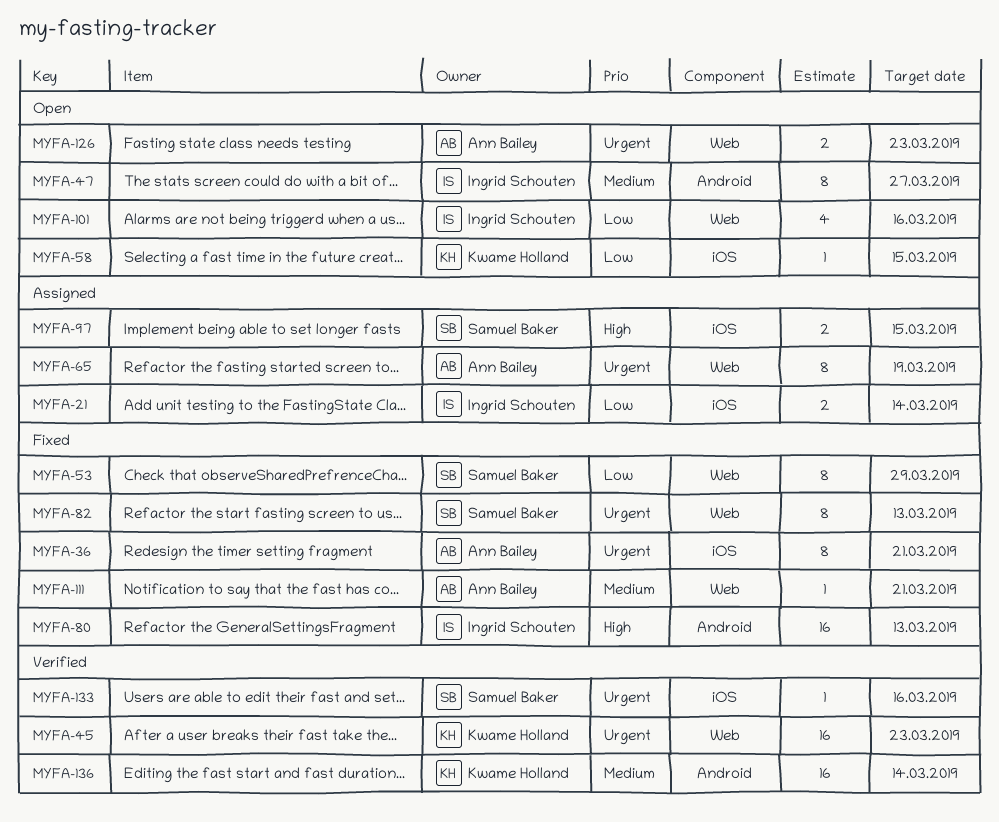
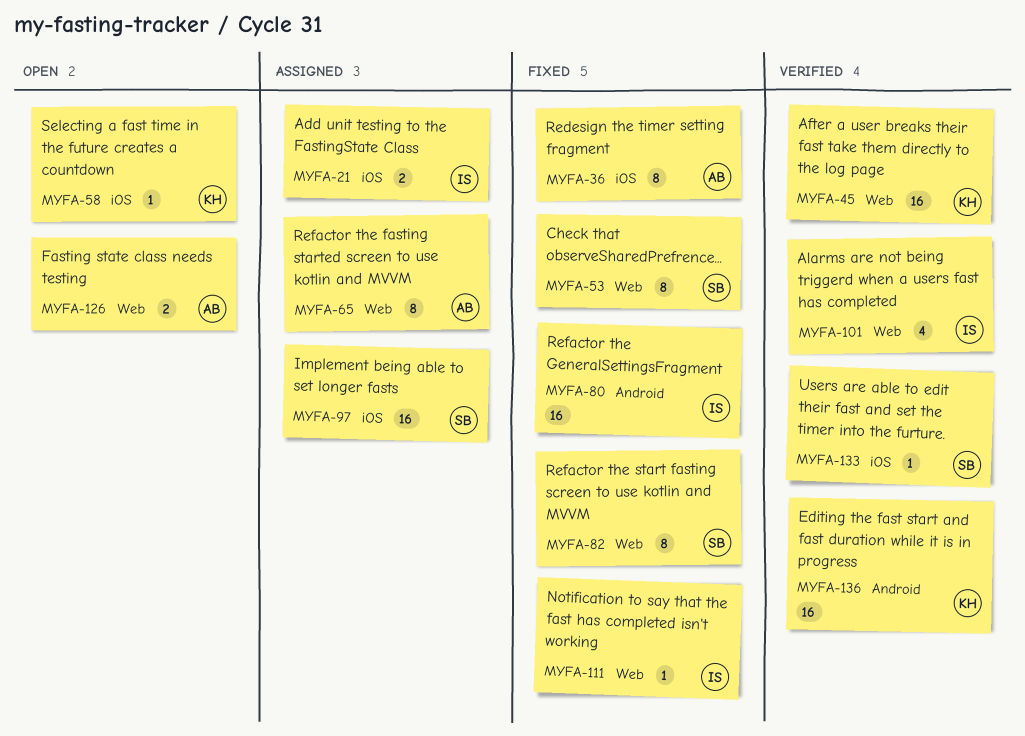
MYFA-47: present -> none
MYFA-97, estimate: 2 -> 16
MYFA-101, status: Open -> Verified
MYFA-111, owner: Ann Bailey -> Ingrid Schouten

